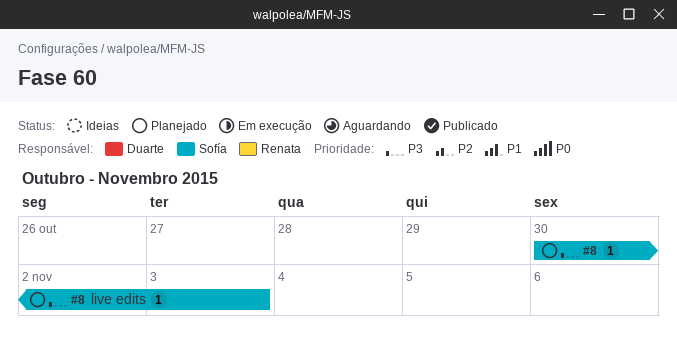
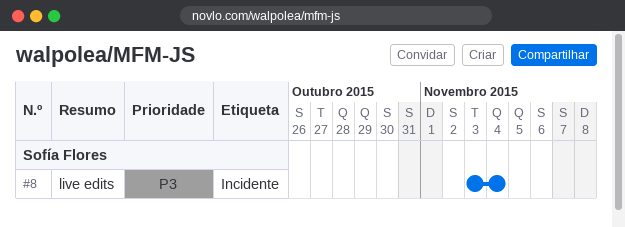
#8, start: Oct 30 -> Nov 3
#8, due: Nov 3 -> Nov 4

